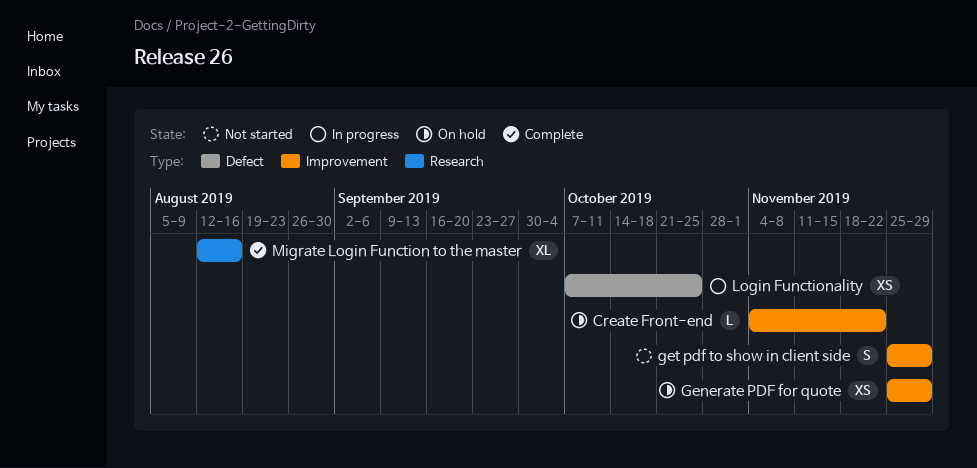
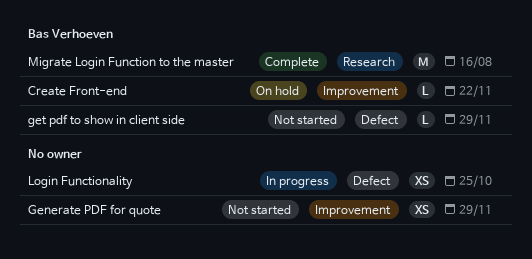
Generate PDF for quote, status: On hold -> Not started
get pdf to show in client side, label: Improvement -> Defect
get pdf to show in client side, estimate: S -> L
Migrate Login Function to the master, estimate: XL -> M

